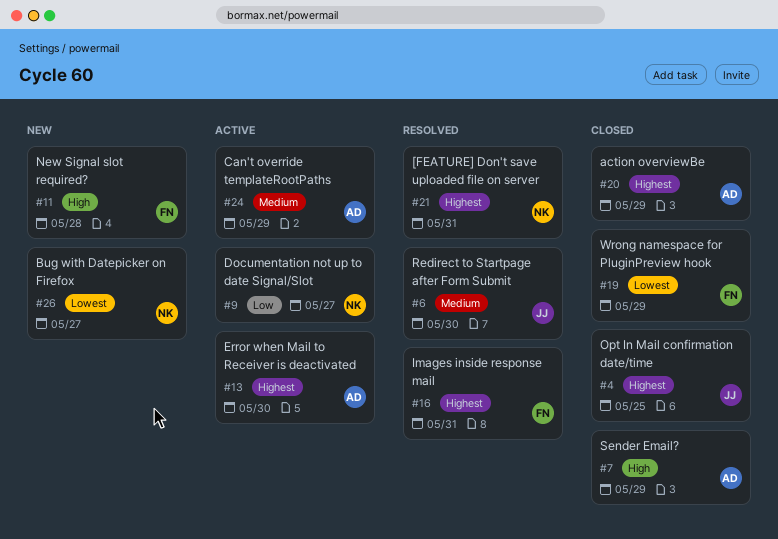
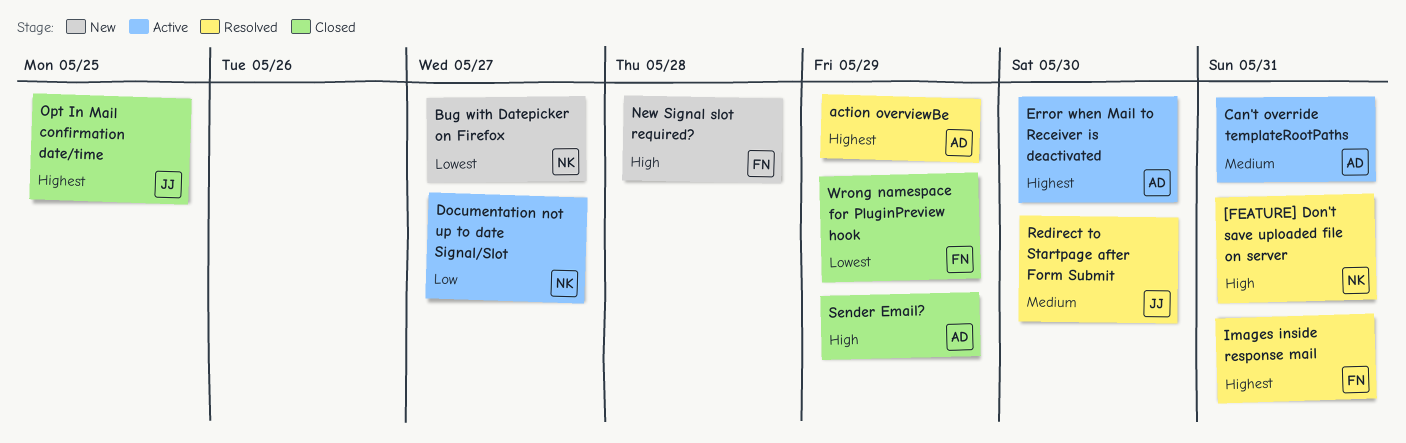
[FEATURE] Don't save uploaded file on server, priority: Highest -> High
action overviewBe, status: Closed -> Resolved
Can't override templateRootPaths, due: May 29 -> May 31

